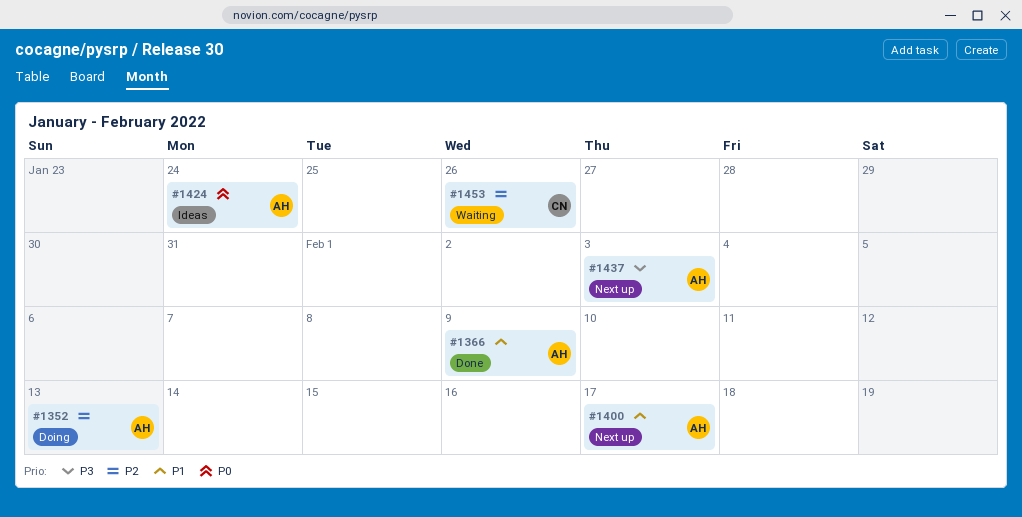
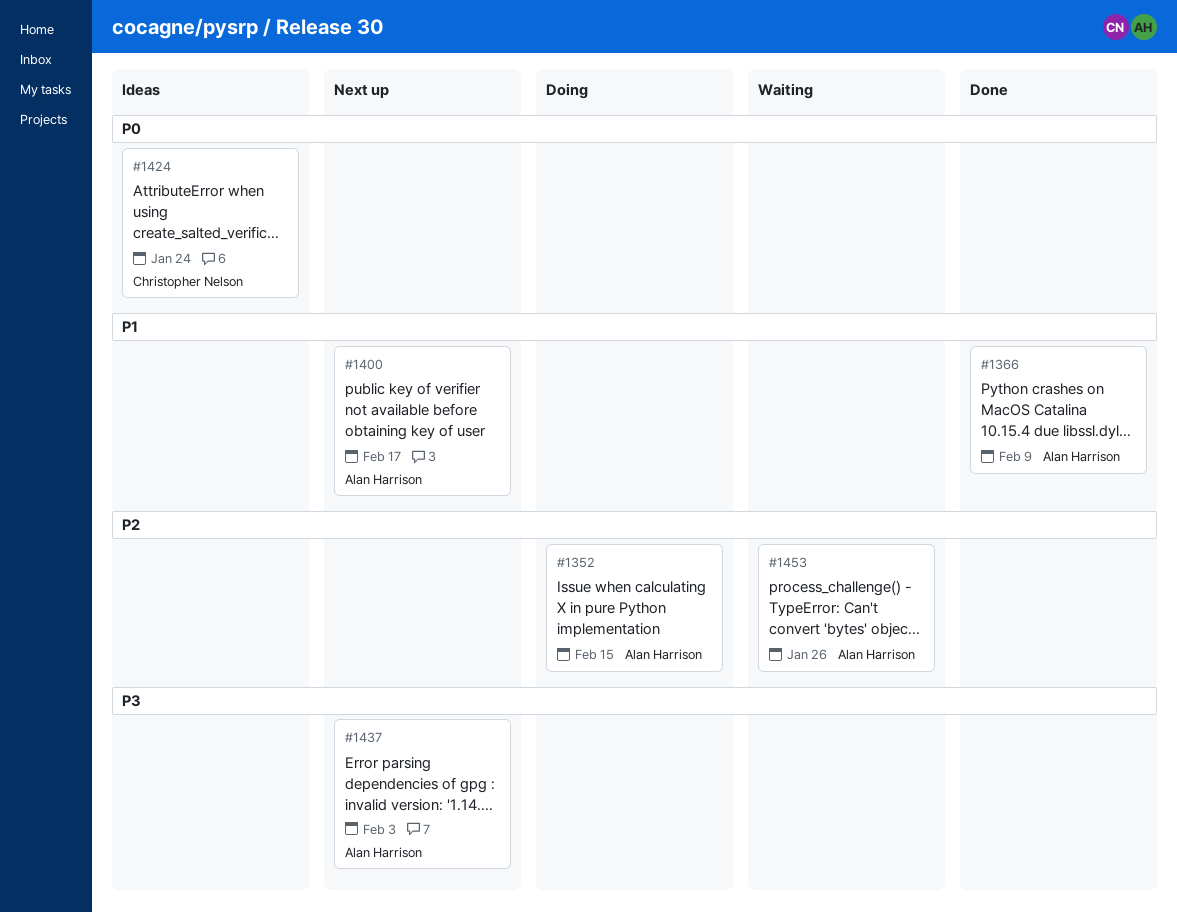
#1352, due: Feb 13 -> Feb 15
#1424, owner: Alan Harrison -> Christopher Nelson
#1453, owner: Christopher Nelson -> Alan Harrison

